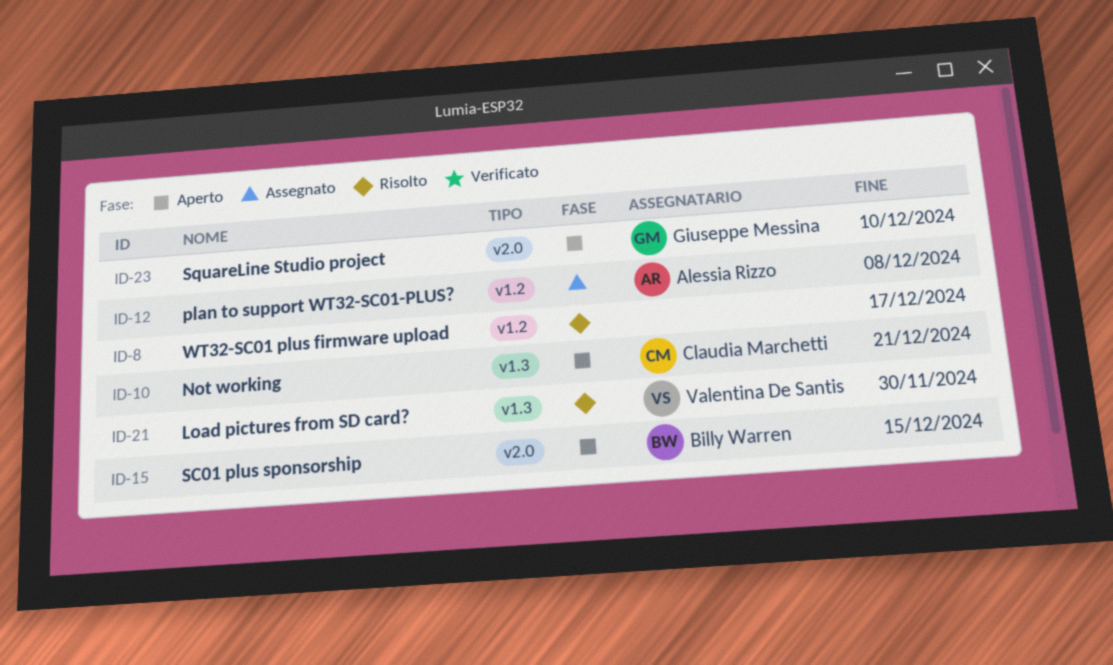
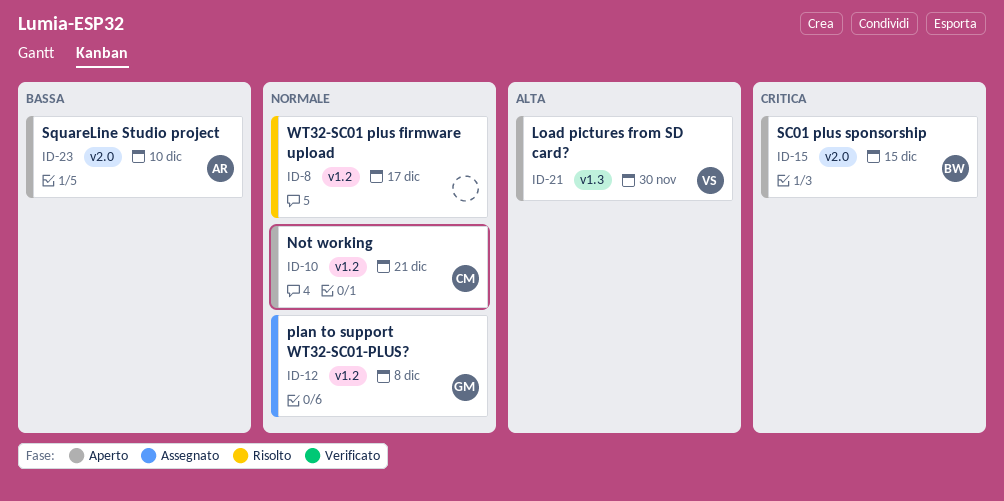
ID-10, label: v1.3 -> v1.2
ID-12, owner: Alessia Rizzo -> Giuseppe Messina
ID-21, status: Risolto -> Aperto
ID-23, owner: Giuseppe Messina -> Alessia Rizzo

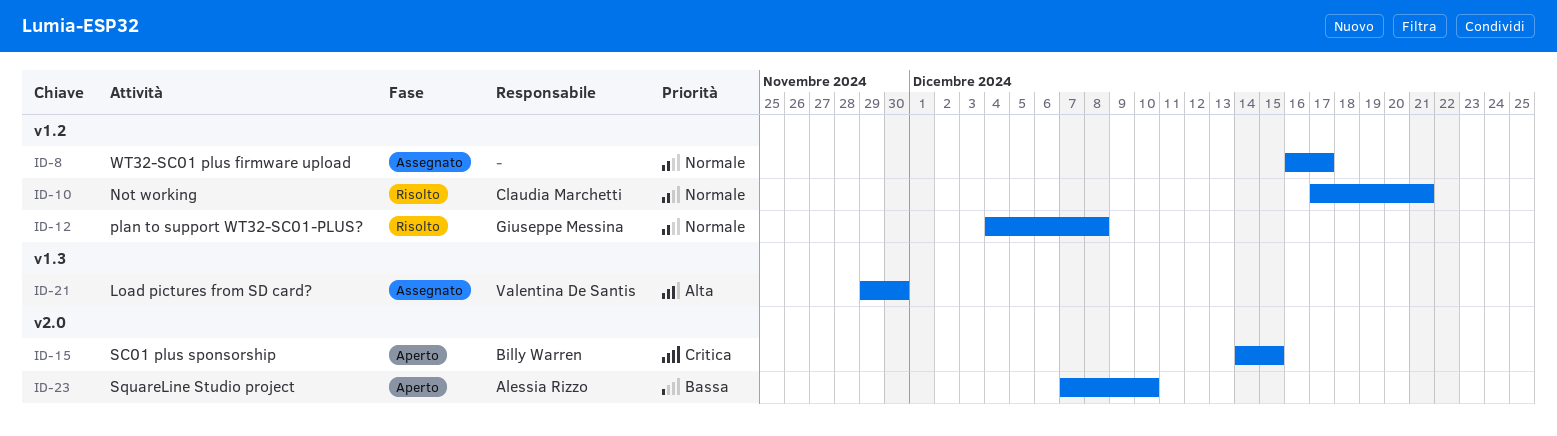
ID-8, status: Risolto -> Assegnato
ID-10, status: Aperto -> Risolto
ID-12, status: Assegnato -> Risolto
ID-21, status: Aperto -> Assegnato

